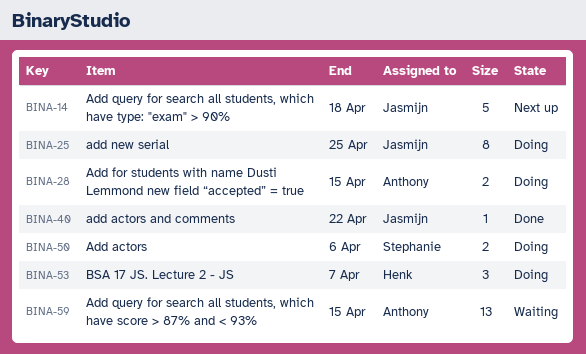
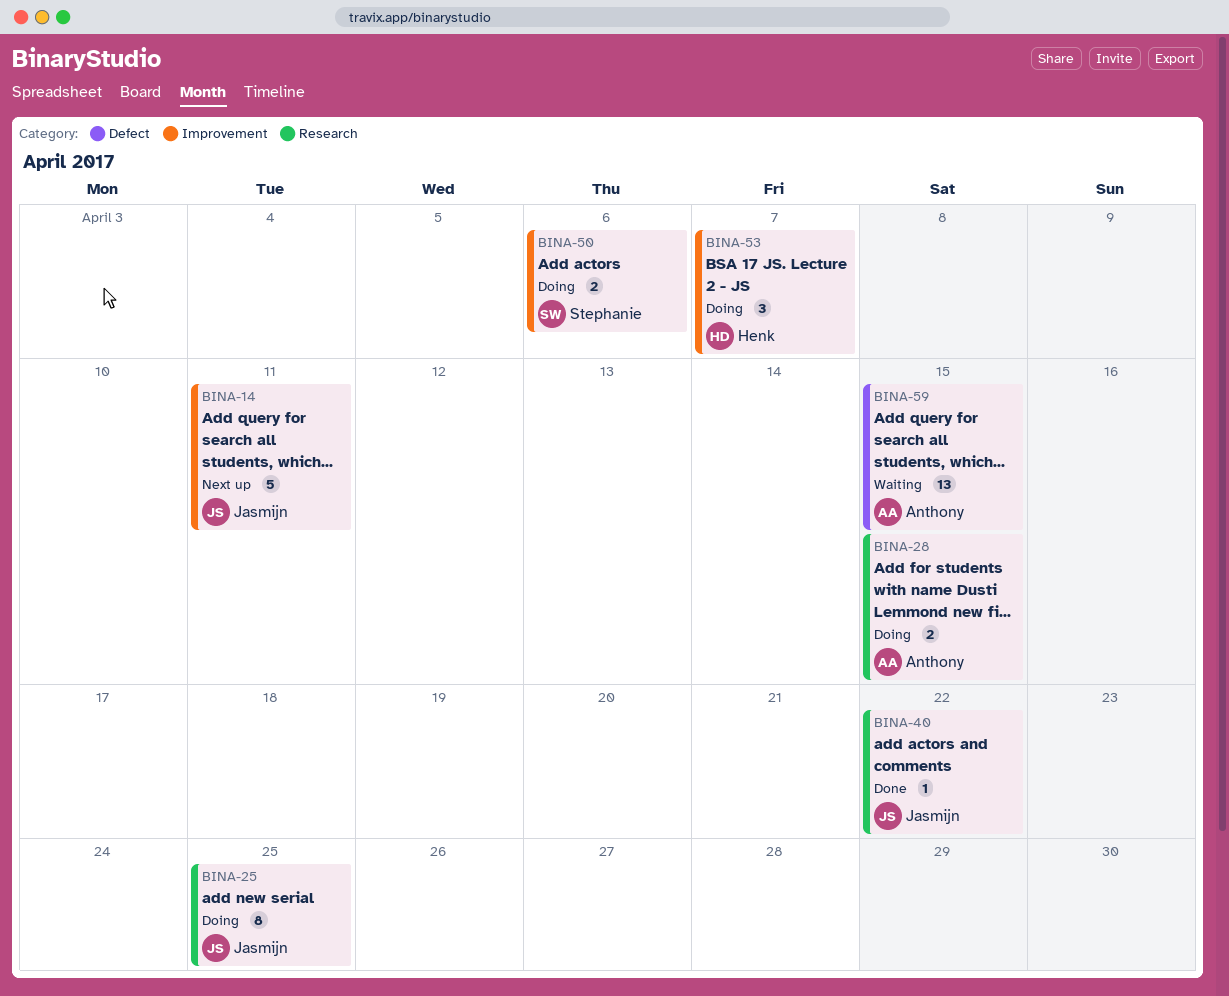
BINA-14, due: Apr 18 -> Apr 11

